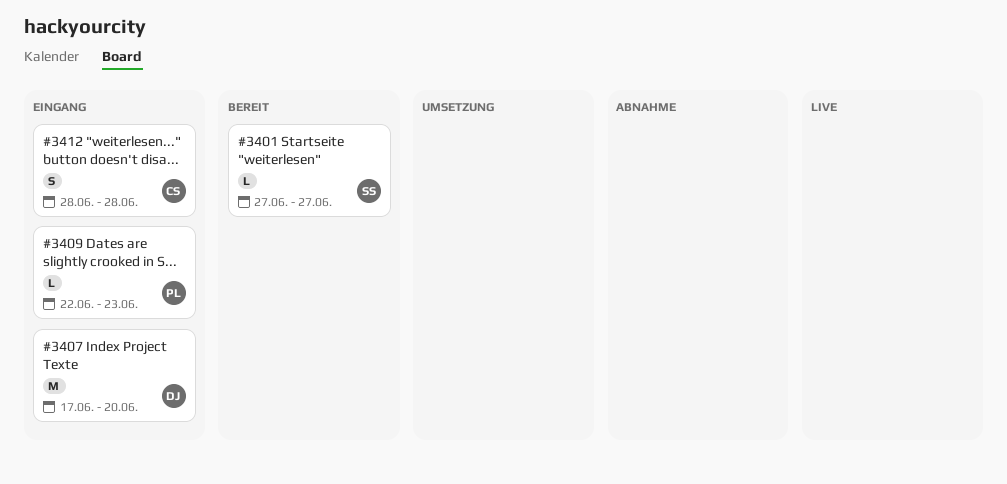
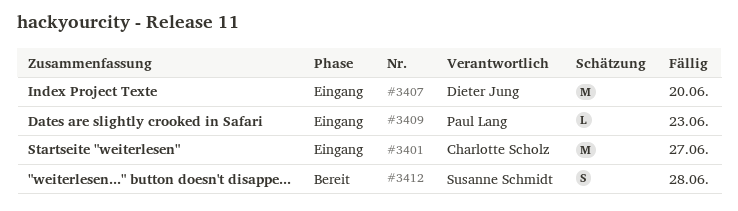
#3401, status: Bereit -> Eingang
#3401, owner: Susanne Schmidt -> Charlotte Scholz
#3401, estimate: L -> M
#3412, status: Eingang -> Bereit
#3412, owner: Charlotte Scholz -> Susanne Schmidt

